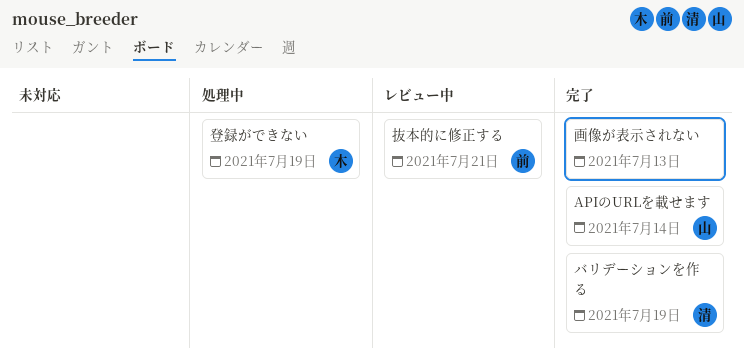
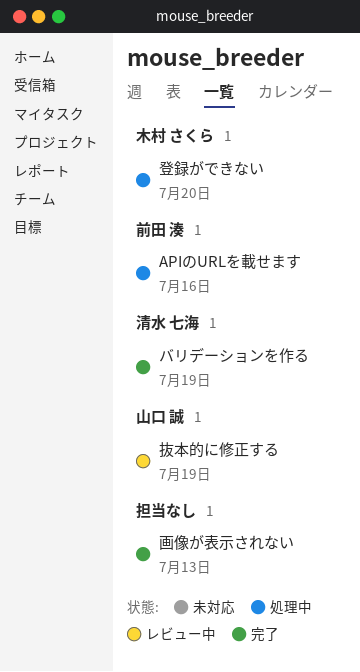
APIのURLを載せます, status: 完了 -> 処理中
APIのURLを載せます, owner: 山口 誠 -> 前田 湊
APIのURLを載せます, due: Jul 14 -> Jul 16
抜本的に修正する, owner: 前田 湊 -> 山口 誠
抜本的に修正する, due: Jul 21 -> Jul 19
登録ができない, due: Jul 19 -> Jul 20

